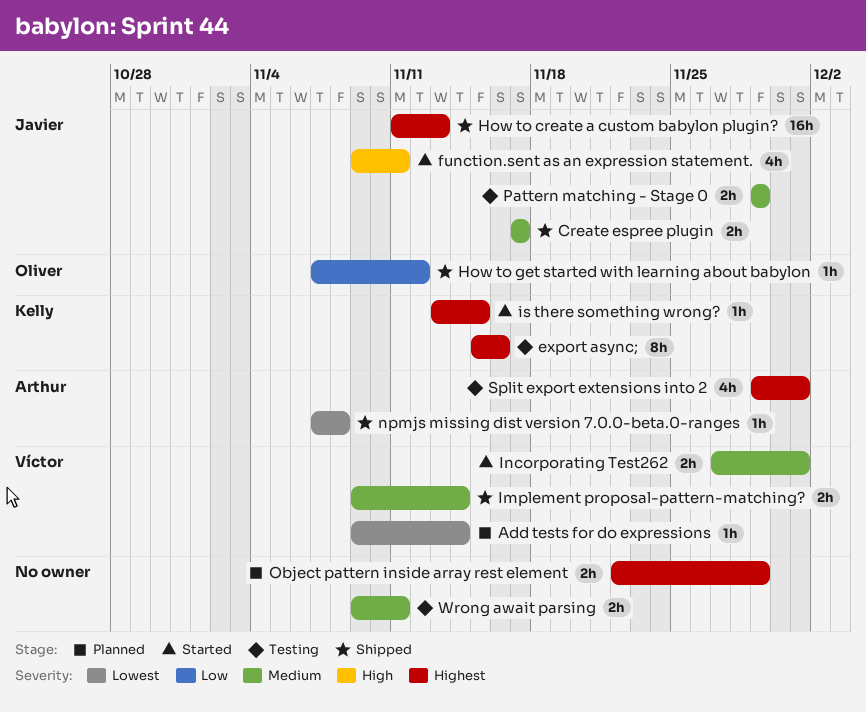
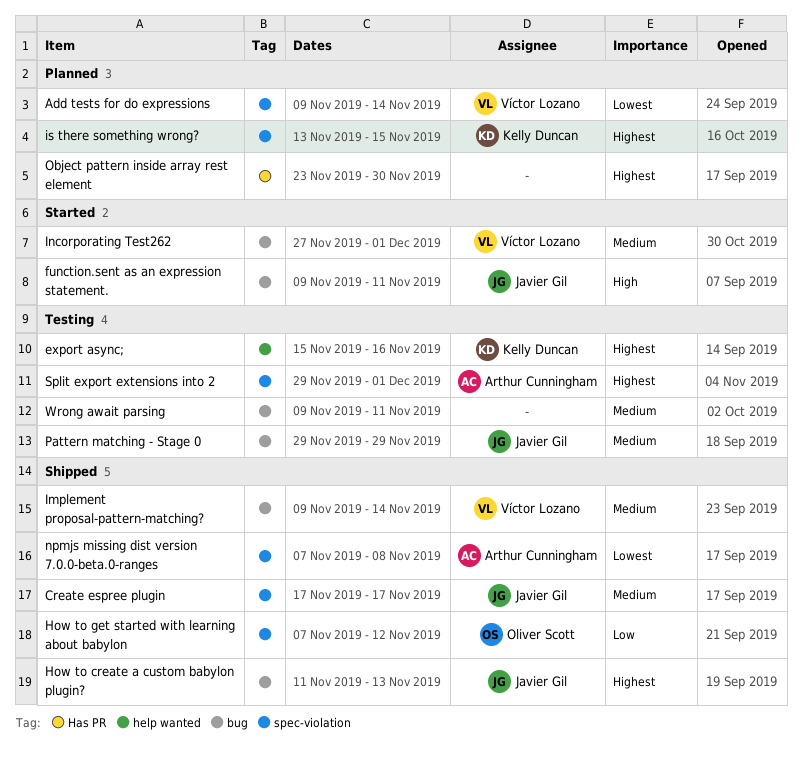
is there something wrong?, status: Started -> Planned
Object pattern inside array rest element, start: Nov 22 -> Nov 23
Object pattern inside array rest element, due: Nov 29 -> Nov 30

